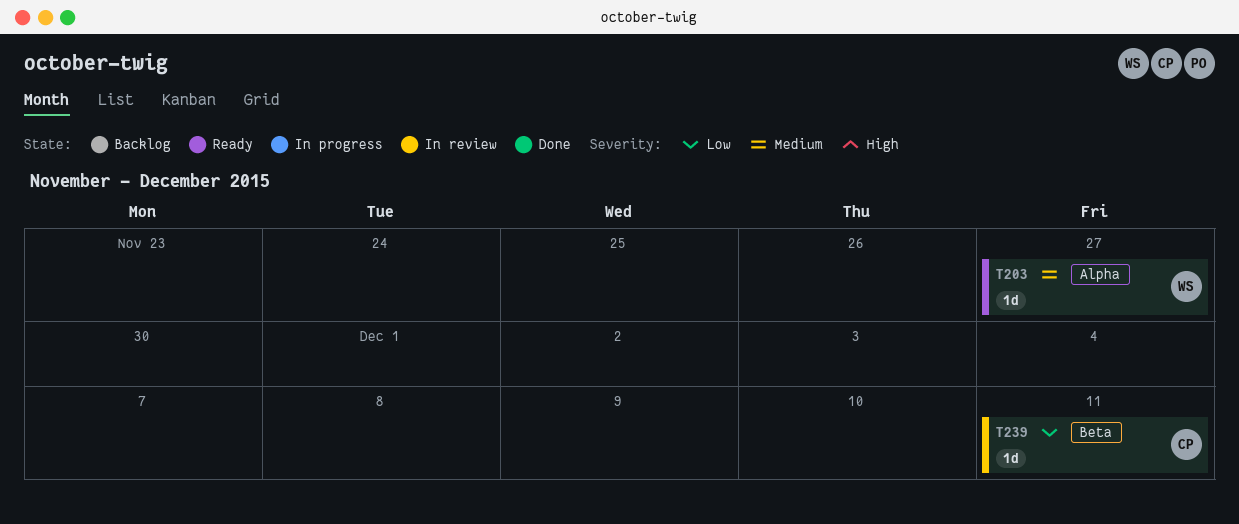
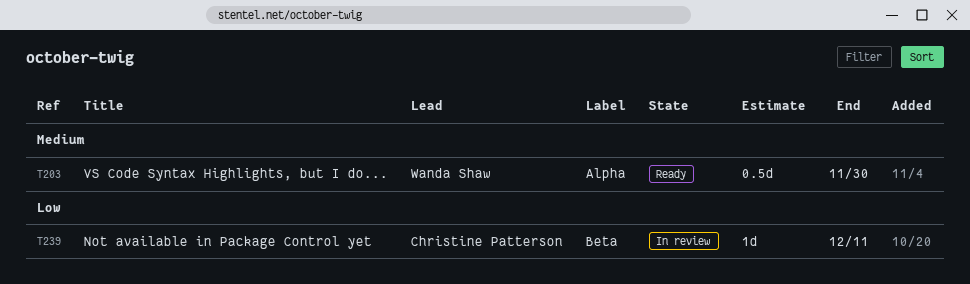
T203, estimate: 1d -> 0.5d
T203, due: Nov 27 -> Nov 30

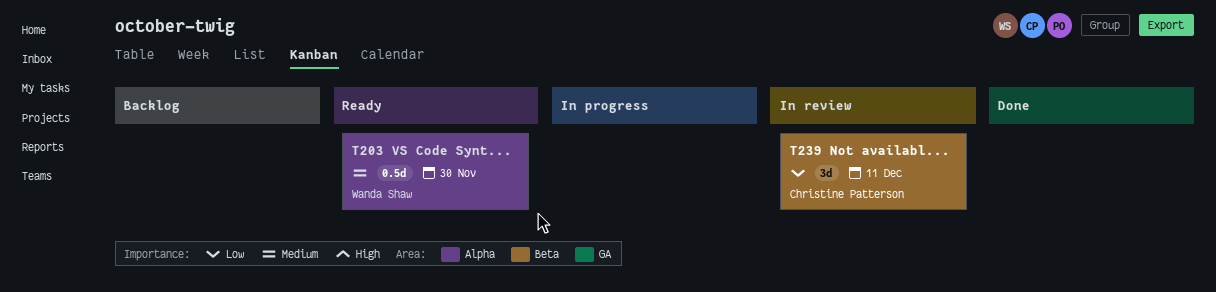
T239, estimate: 1d -> 3d

